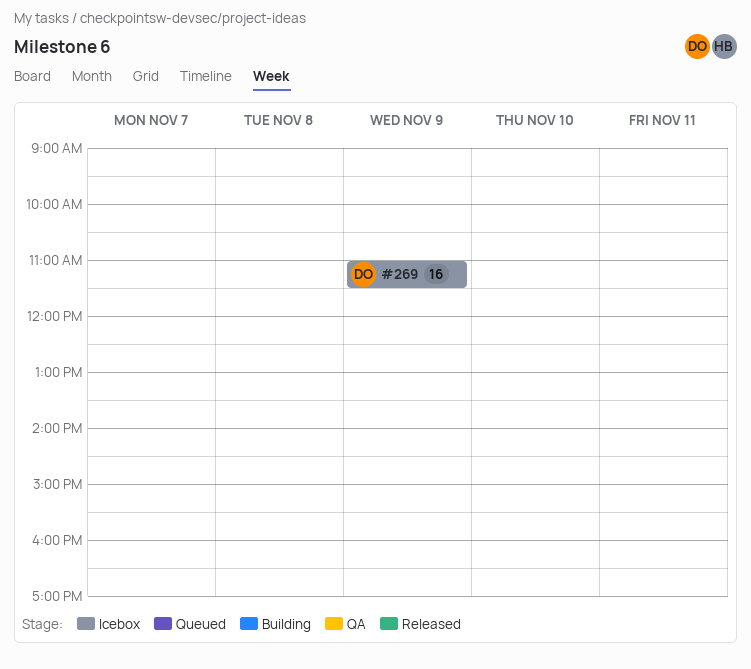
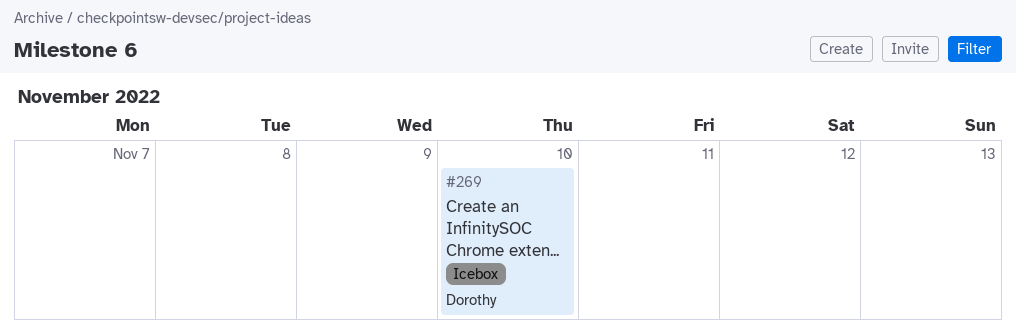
#269, day: Nov 9 -> Nov 10

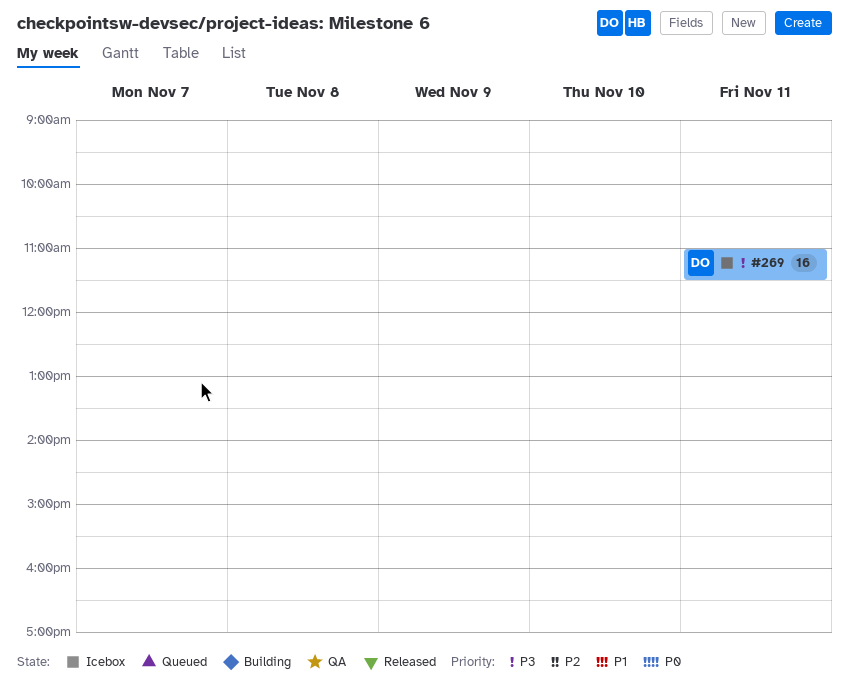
#269, day: Nov 10 -> Nov 11

